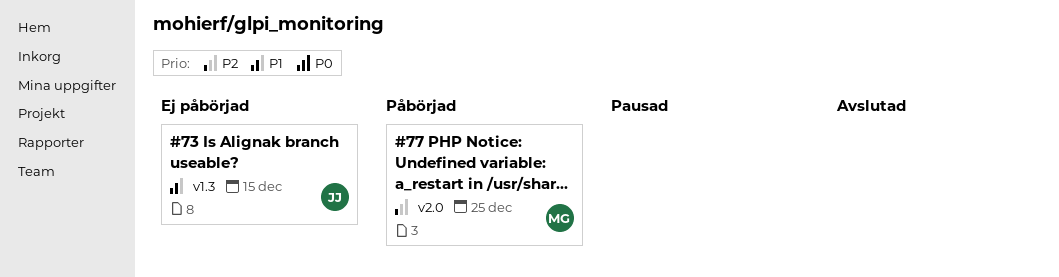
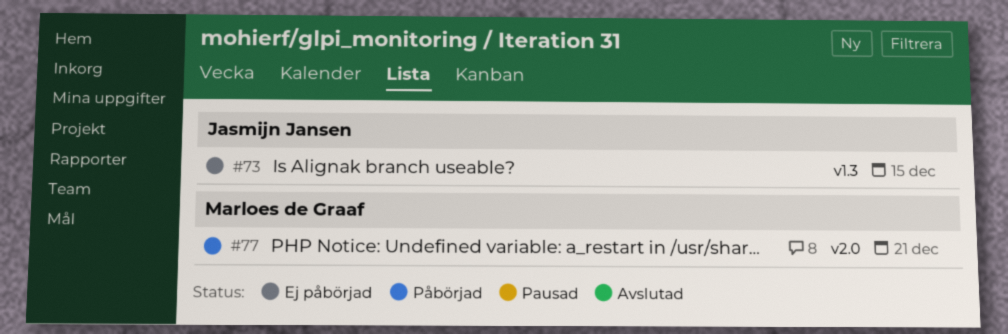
#77, due: Dec 25 -> Dec 21

